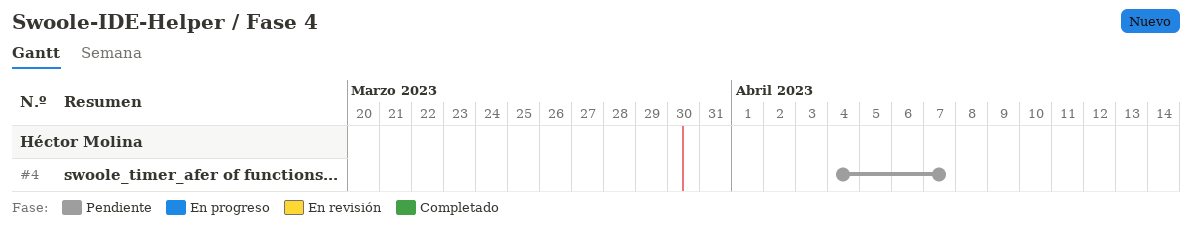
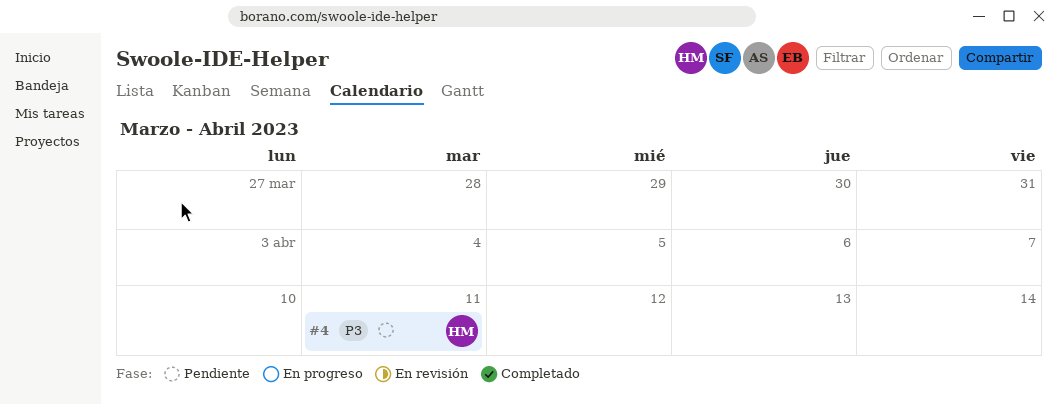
#4, due: Apr 7 -> Apr 11

